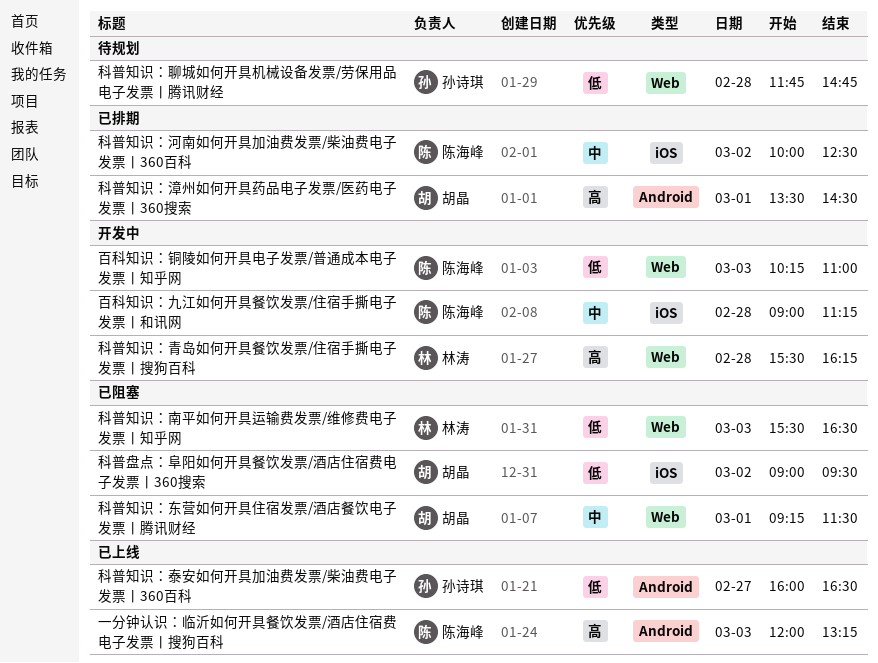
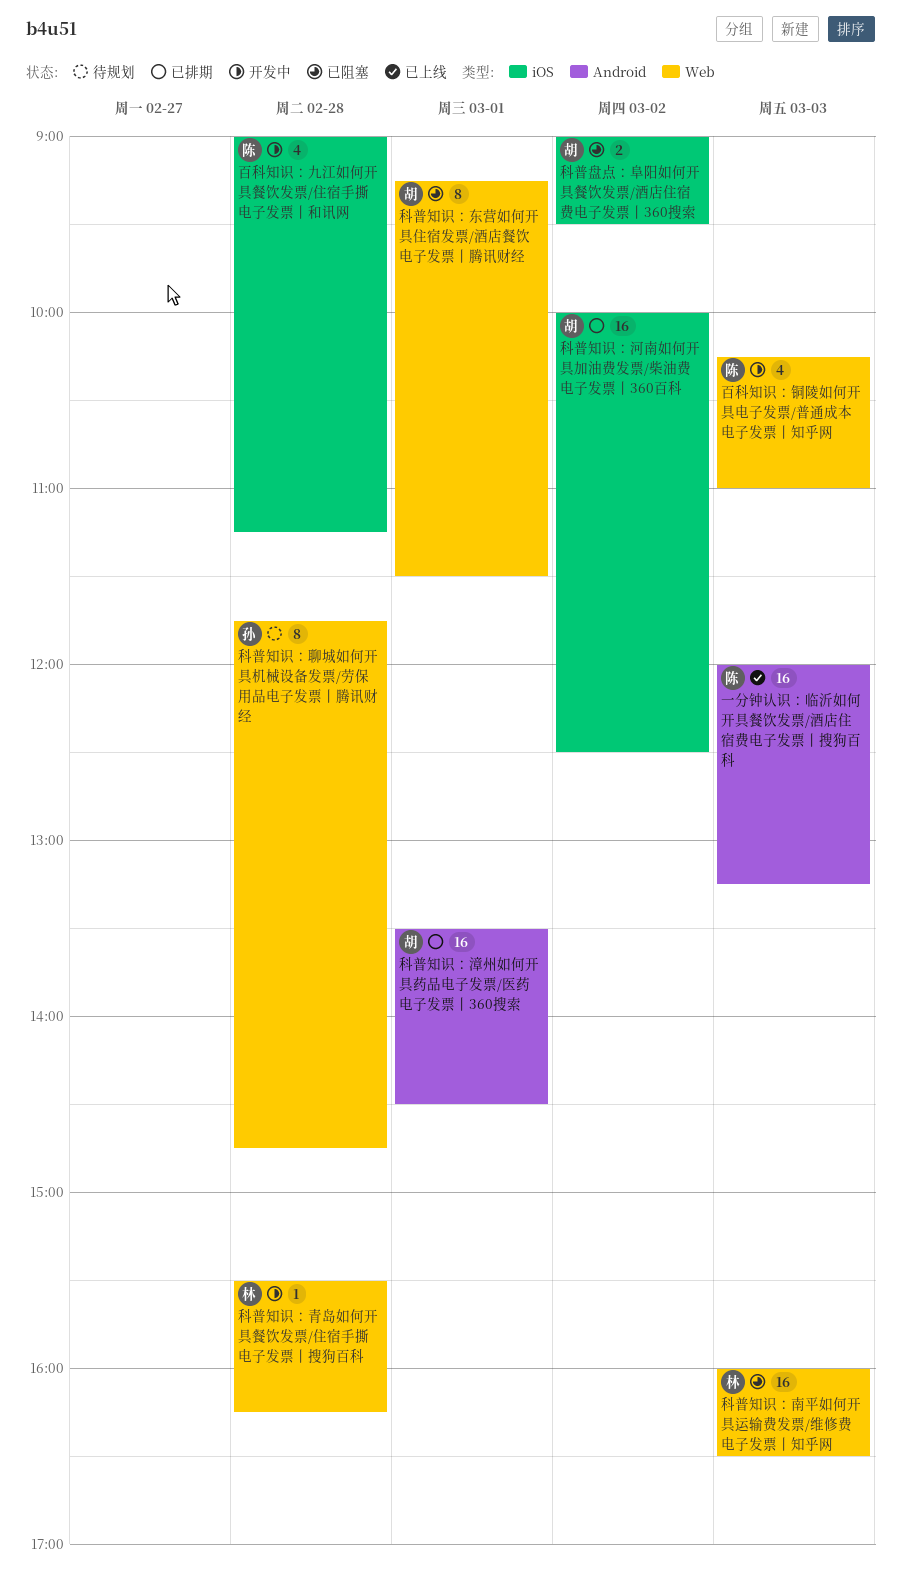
科普知识：南平如何开具运输费发票/维修费电子发票丨知乎网, begins: 15:30 -> 16:00
科普知识：河南如何开具加油费发票/柴油费电子发票丨360百科, owner: 陈海峰 -> 胡晶
科普知识：泰安如何开具加油费发票/柴油费电子发票丨360百科: present -> none

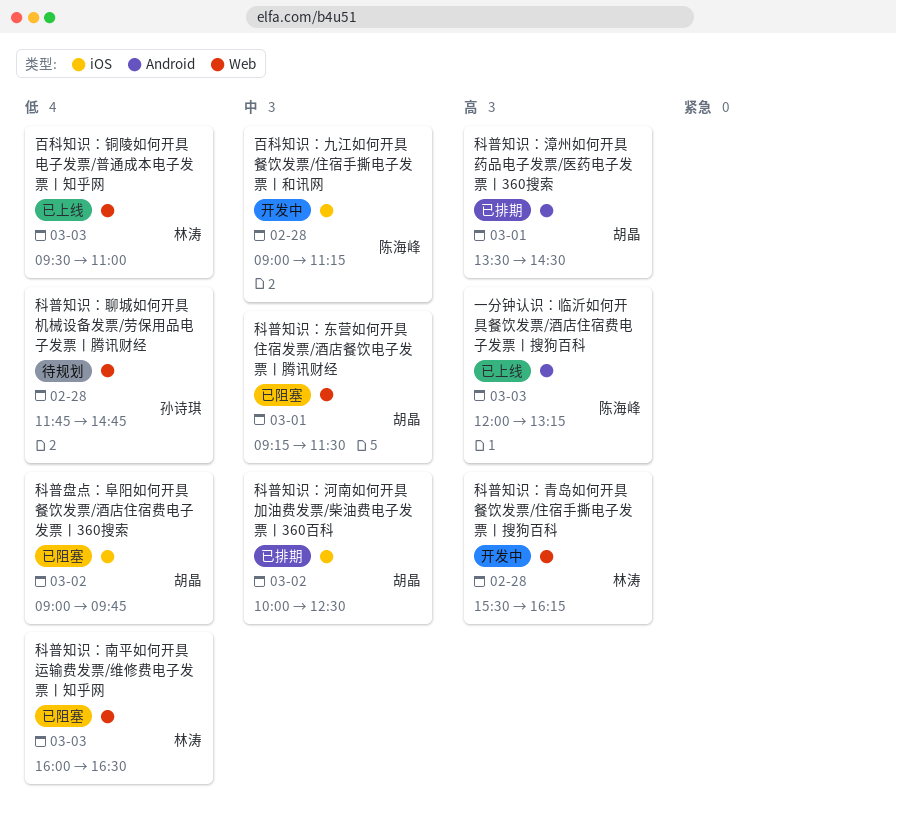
百科知识：铜陵如何开具电子发票/普通成本电子发票丨知乎网, status: 开发中 -> 已上线
百科知识：铜陵如何开具电子发票/普通成本电子发票丨知乎网, owner: 陈海峰 -> 林涛
百科知识：铜陵如何开具电子发票/普通成本电子发票丨知乎网, begins: 10:15 -> 09:30
科普盘点：阜阳如何开具餐饮发票/酒店住宿费电子发票丨360搜索, ends: 09:30 -> 09:45

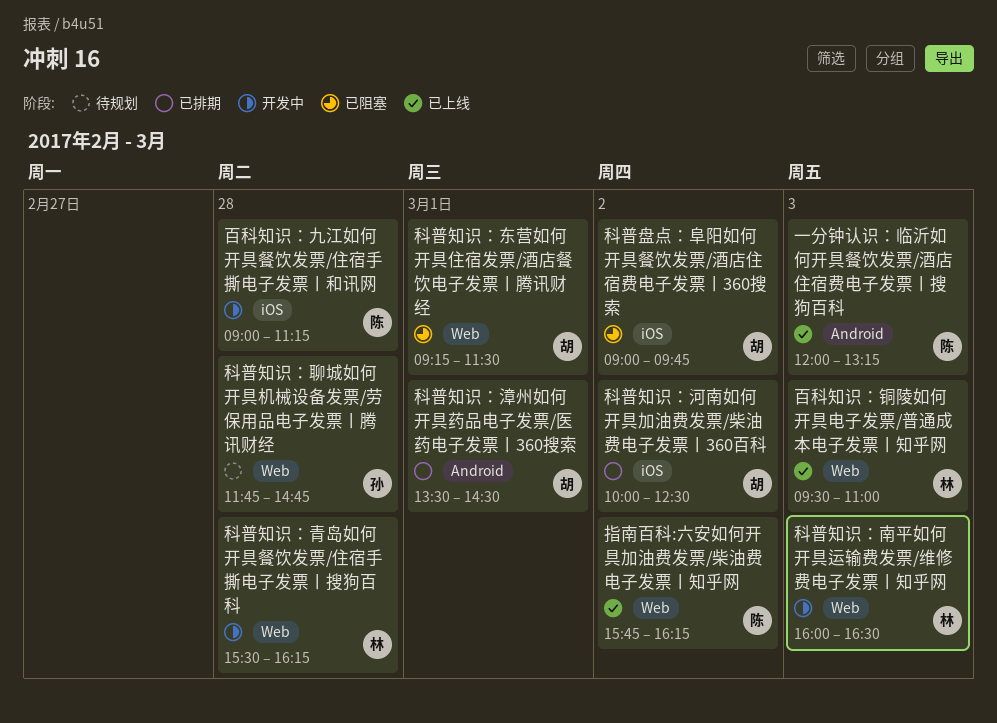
指南百科:六安如何开具加油费发票/柴油费电子发票丨知乎网: none -> present
科普知识：南平如何开具运输费发票/维修费电子发票丨知乎网, status: 已阻塞 -> 开发中

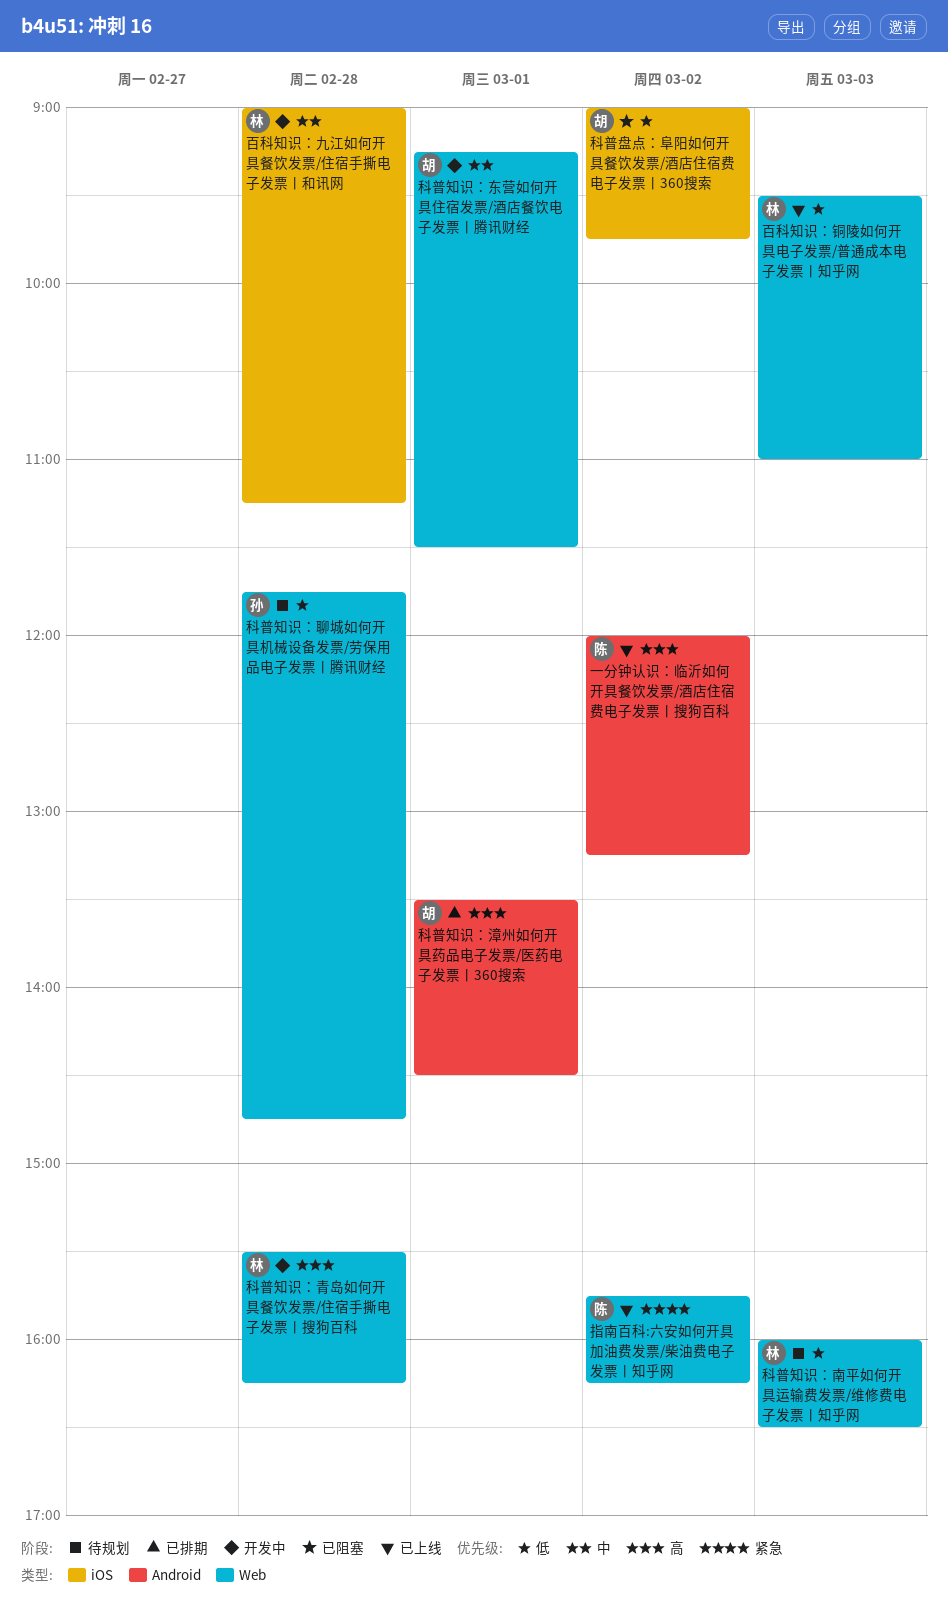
一分钟认识：临沂如何开具餐饮发票/酒店住宿费电子发票丨搜狗百科, day: Mar 3 -> Mar 2
百科知识：九江如何开具餐饮发票/住宿手撕电子发票丨和讯网, owner: 陈 -> 林
科普知识：东营如何开具住宿发票/酒店餐饮电子发票丨腾讯财经, status: 已阻塞 -> 开发中
科普知识：南平如何开具运输费发票/维修费电子发票丨知乎网, status: 开发中 -> 待规划
科普知识：河南如何开具加油费发票/柴油费电子发票丨360百科: present -> none

